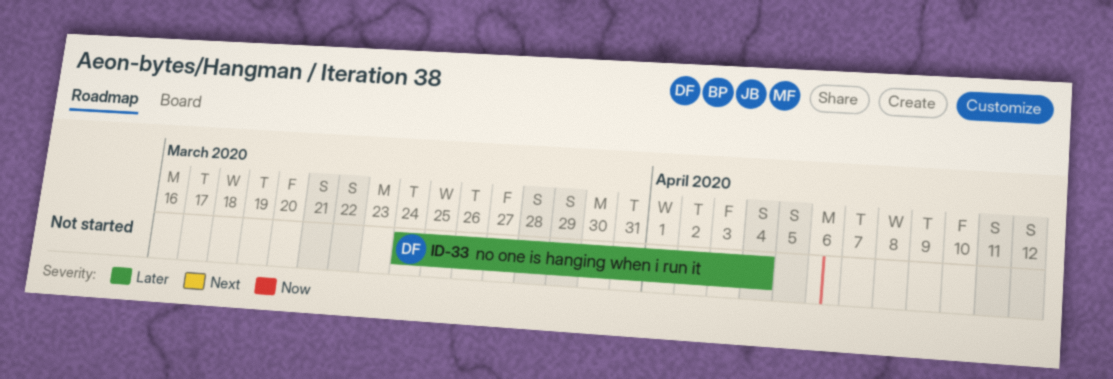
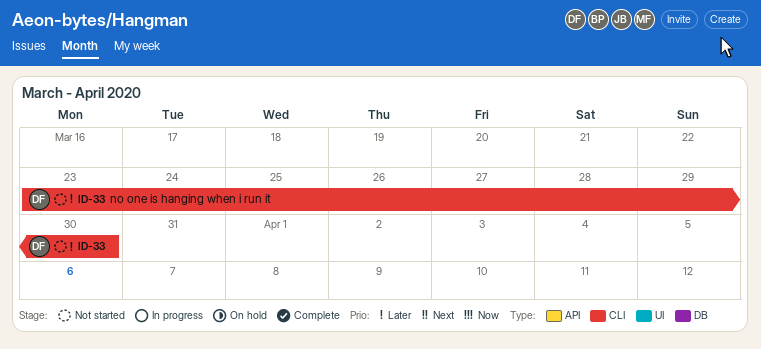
ID-33, start: Mar 24 -> Mar 23
ID-33, due: Apr 4 -> Mar 30

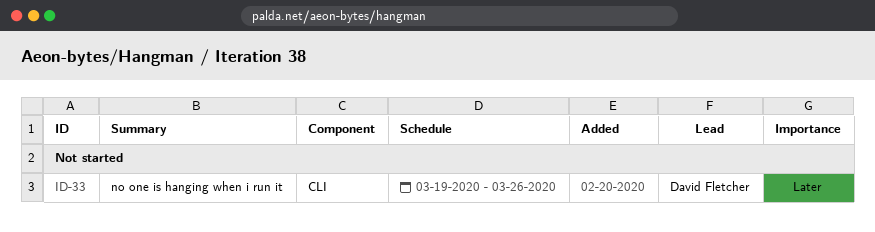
ID-33, start: Mar 23 -> Mar 19
ID-33, due: Mar 30 -> Mar 26

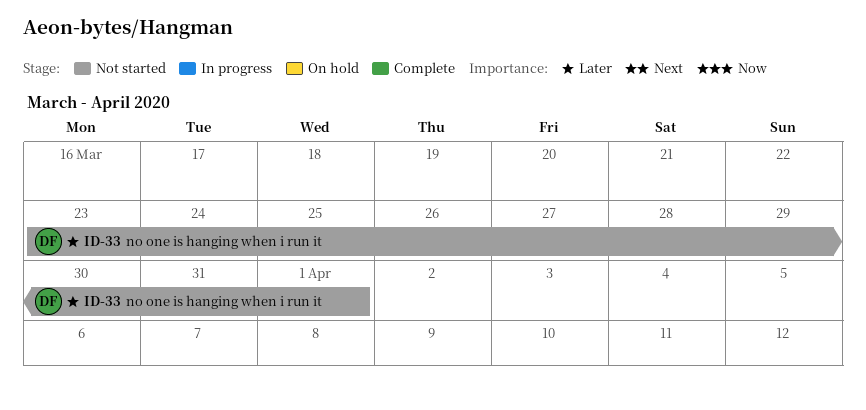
ID-33, start: Mar 19 -> Mar 23
ID-33, due: Mar 26 -> Apr 1

